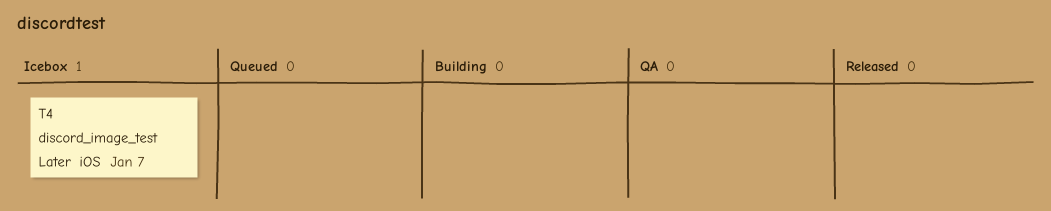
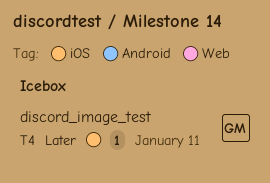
T4, due: Jan 7 -> Jan 11

